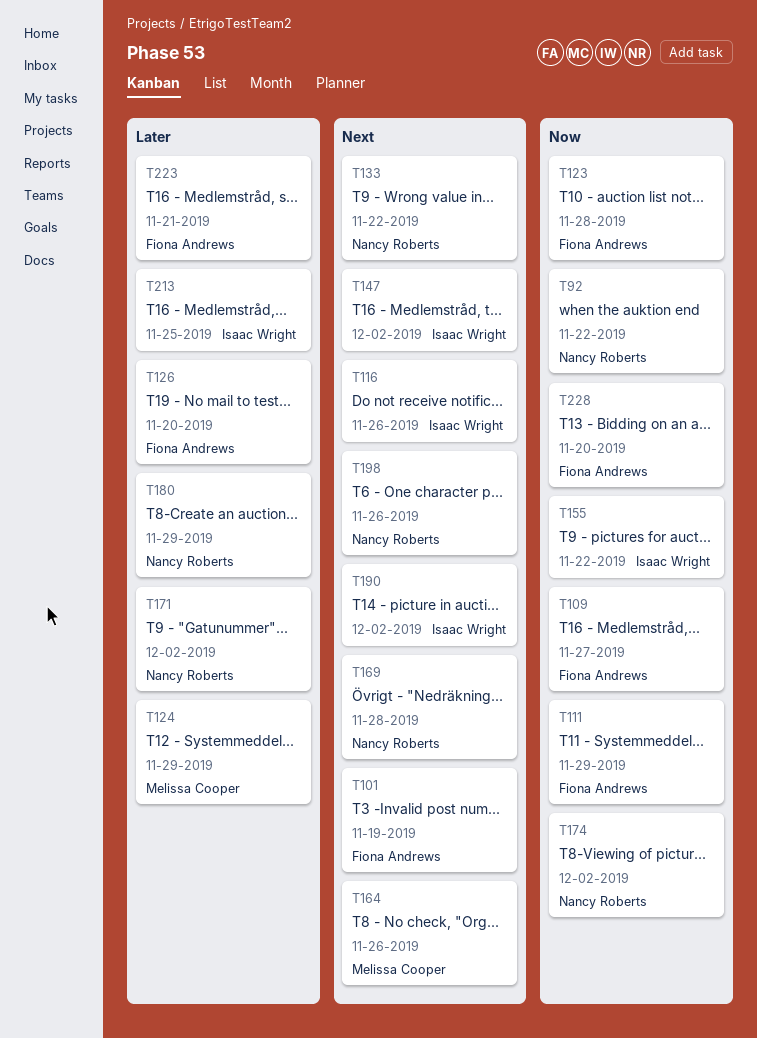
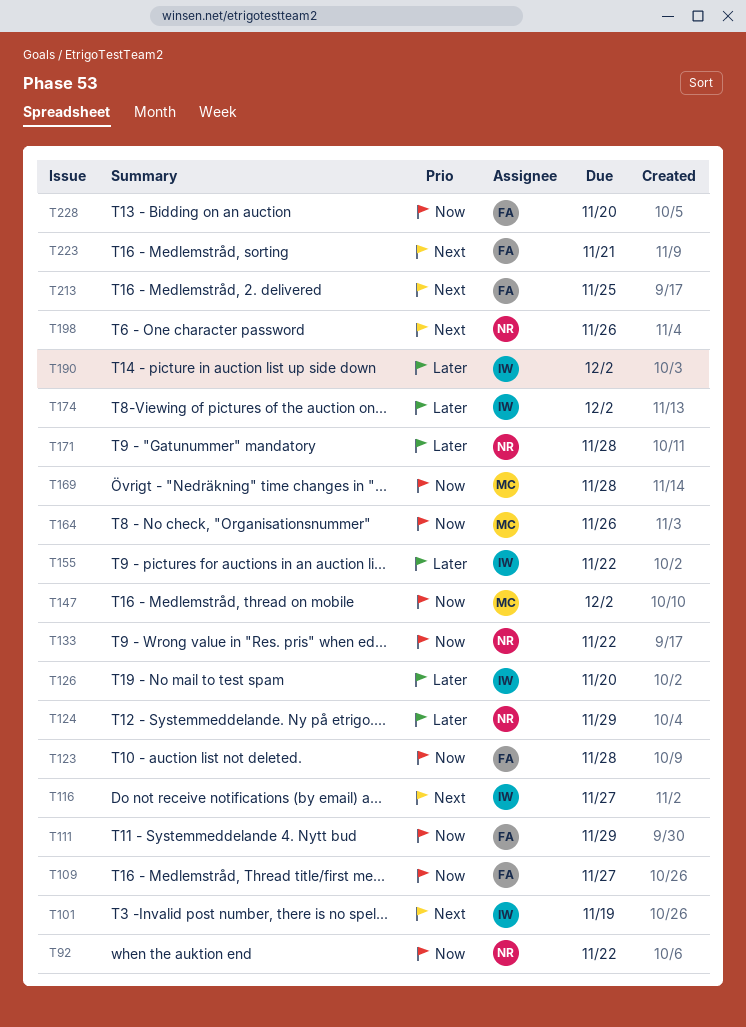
T101, owner: Fiona Andrews -> Isaac Wright
T116, due: Nov 26 -> Nov 27
T124, owner: Melissa Cooper -> Nancy Roberts
T126, owner: Fiona Andrews -> Isaac Wright
T133, priority: Next -> Now
T147, owner: Isaac Wright -> Melissa Cooper
T147, priority: Next -> Now
T155, priority: Now -> Later
T164, priority: Next -> Now
T169, owner: Nancy Roberts -> Melissa Cooper
T169, priority: Next -> Now
T171, due: Dec 2 -> Nov 28
T174, owner: Nancy Roberts -> Isaac Wright
T174, priority: Now -> Later
T180: present -> none
T190, priority: Next -> Later
T213, owner: Isaac Wright -> Fiona Andrews
T213, priority: Later -> Next
T223, priority: Later -> Next

